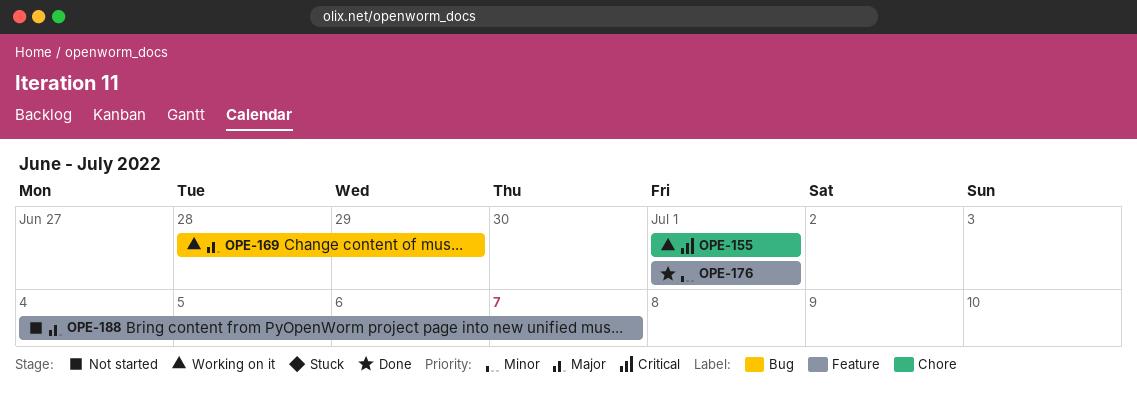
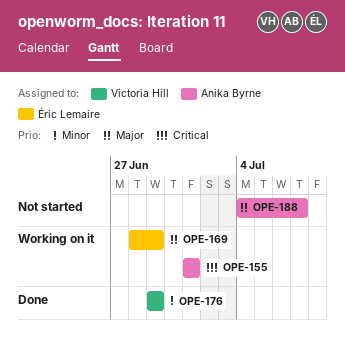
OPE-176, start: Jul 1 -> Jun 29
OPE-176, due: Jul 1 -> Jun 29

